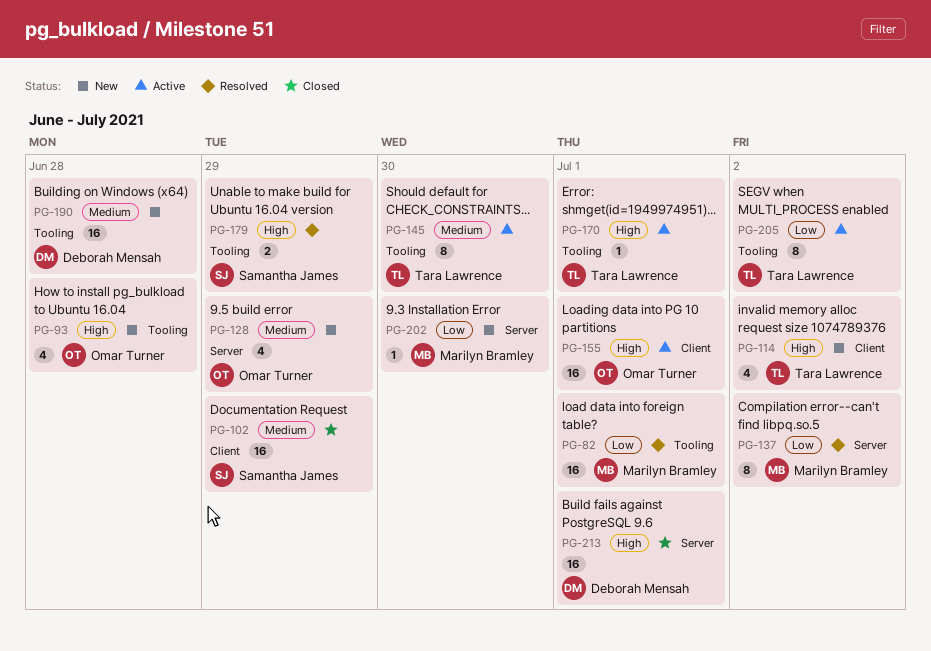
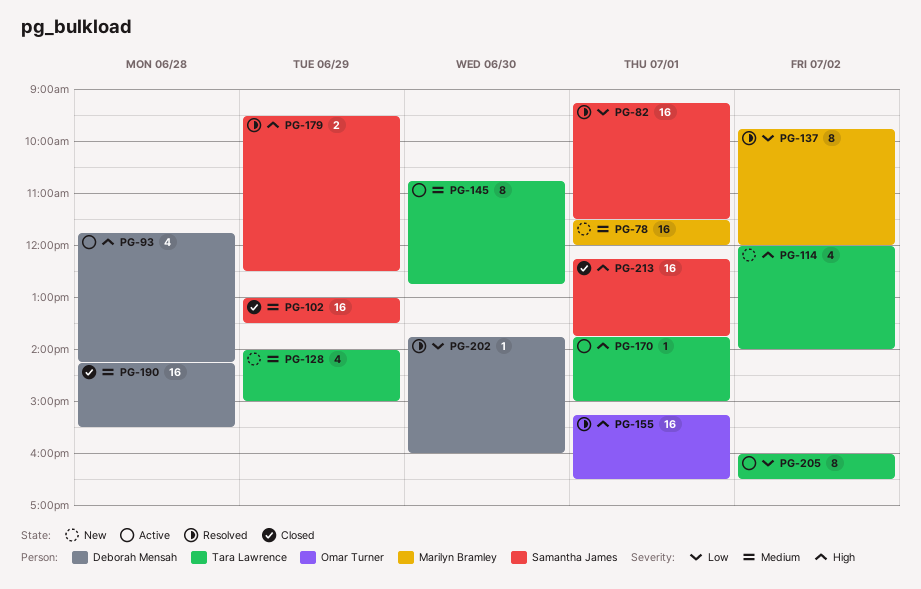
PG-78: none -> present
PG-82, owner: Marilyn Bramley -> Samantha James
PG-93, status: New -> Active
PG-93, owner: Omar Turner -> Deborah Mensah
PG-128, owner: Omar Turner -> Tara Lawrence
PG-155, status: Active -> Resolved
PG-190, status: New -> Closed
PG-202, status: New -> Resolved
PG-202, owner: Marilyn Bramley -> Deborah Mensah
PG-213, owner: Deborah Mensah -> Samantha James

